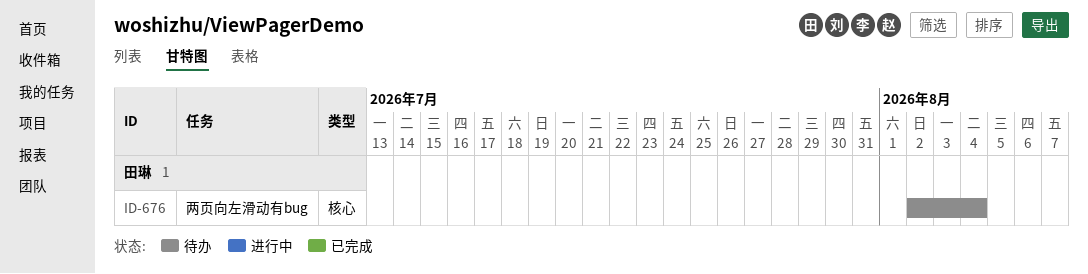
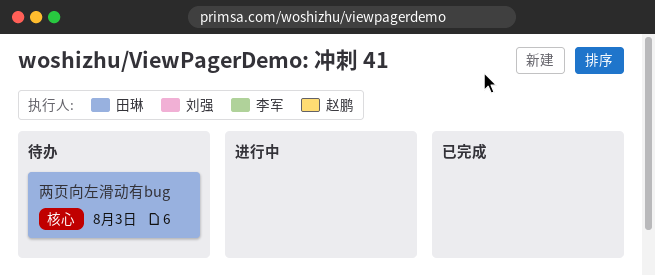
两页向左滑动有bug, due: Aug 4 -> Aug 3

